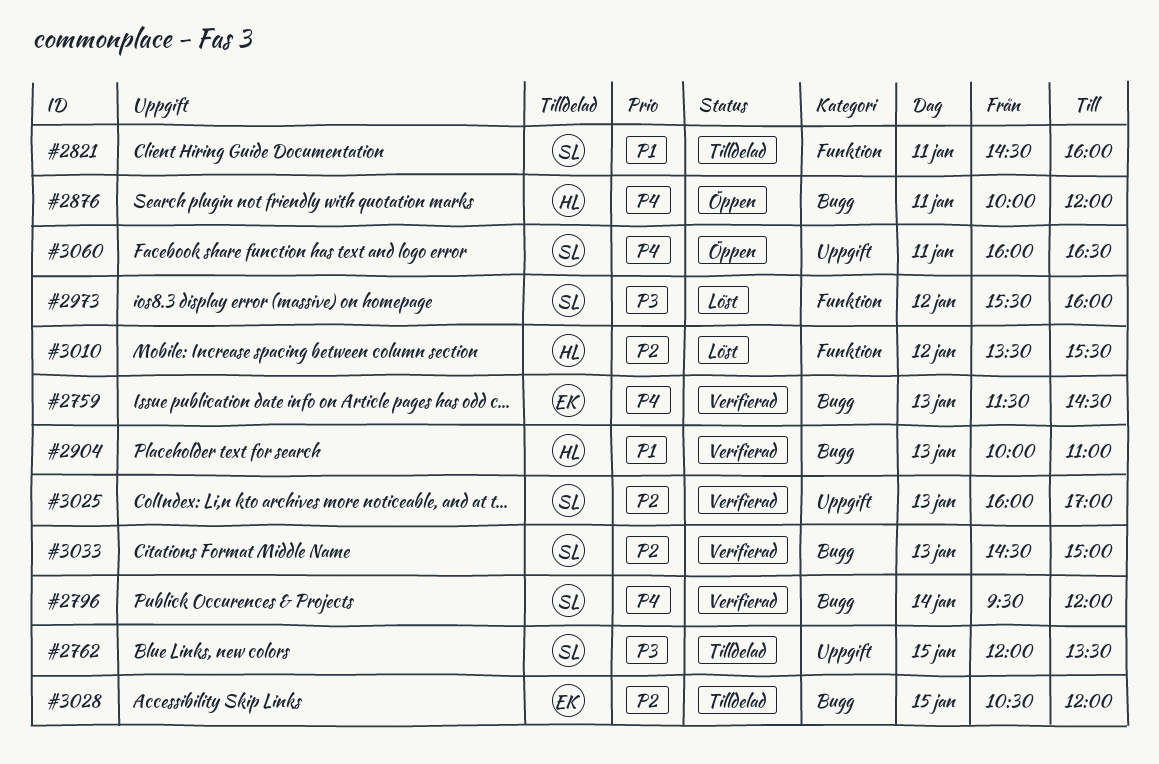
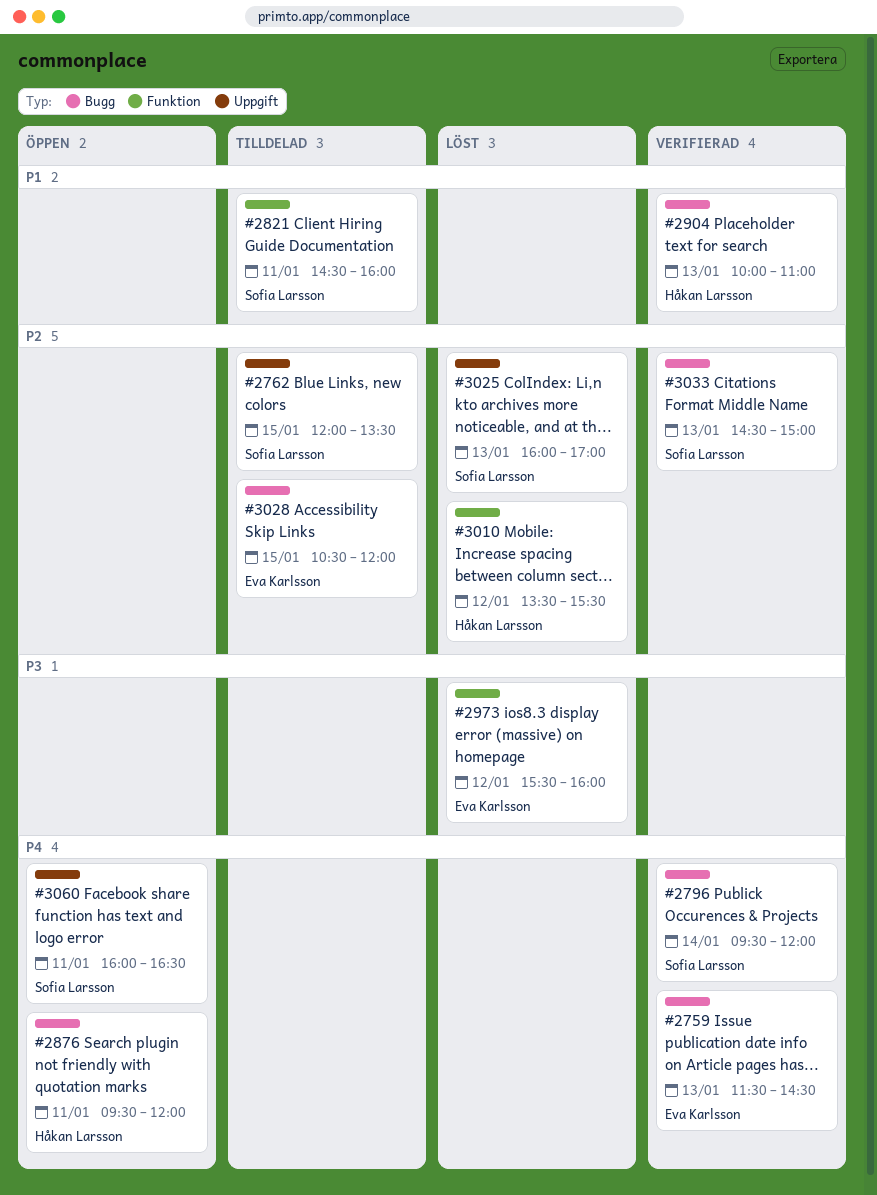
#2762, priority: P3 -> P2
#2876, begins: 10:00 -> 09:30
#2973, owner: Sofia Larsson -> Eva Karlsson
#3025, status: Verifierad -> Löst

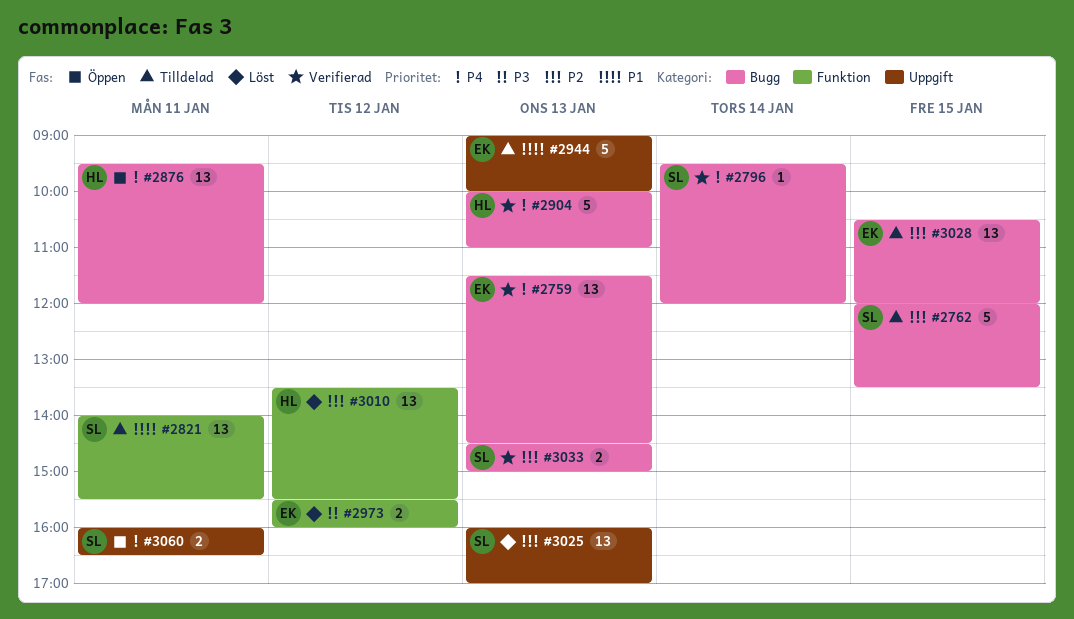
#2762, label: Uppgift -> Bugg
#2821, begins: 14:30 -> 14:00
#2821, ends: 16:00 -> 15:30
#2904, priority: P1 -> P4
#2944: none -> present

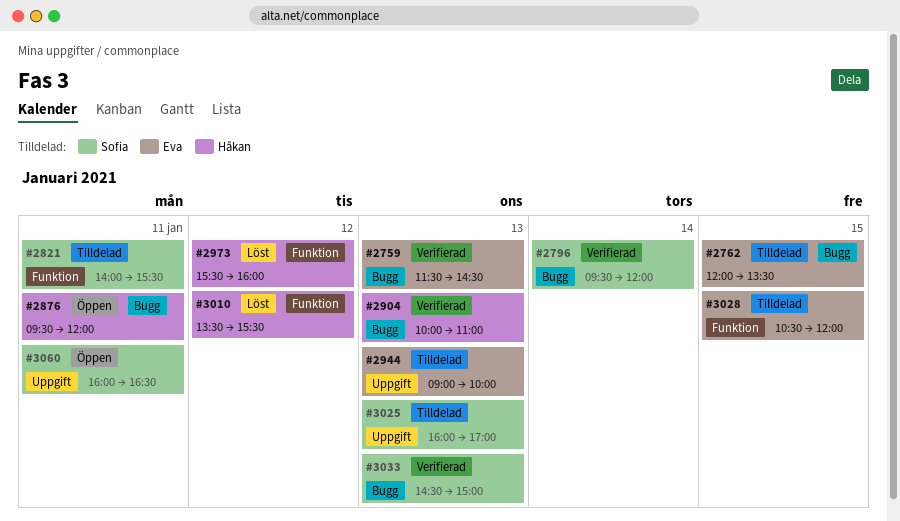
#2762, owner: Sofia -> Eva
#2973, owner: Eva -> Håkan
#3025, status: Löst -> Tilldelad
#3028, label: Bugg -> Funktion

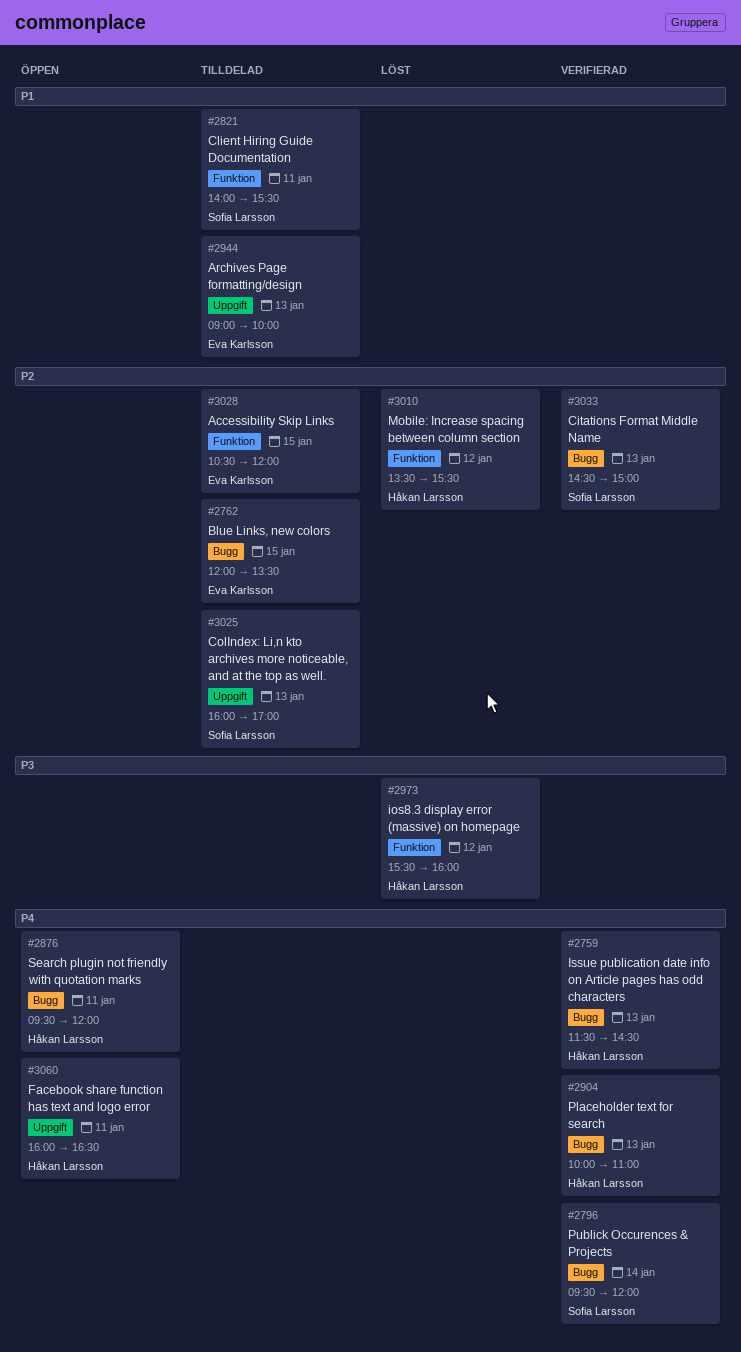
#2759, owner: Eva Karlsson -> Håkan Larsson
#3060, owner: Sofia Larsson -> Håkan Larsson

